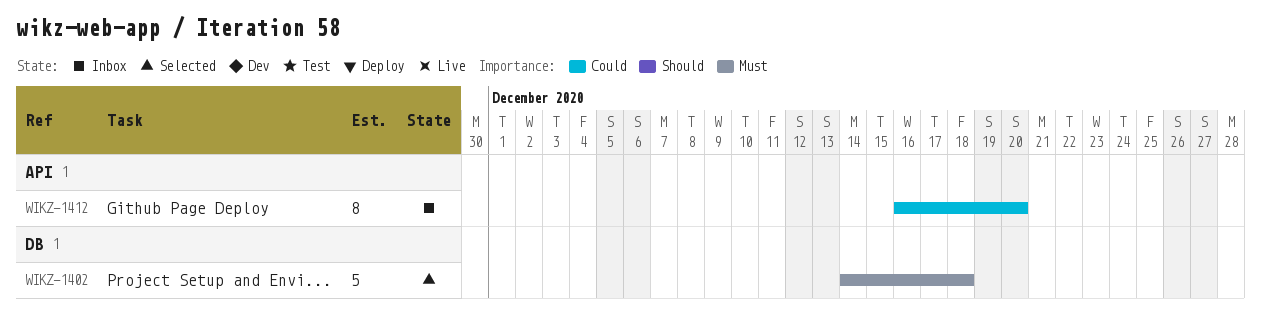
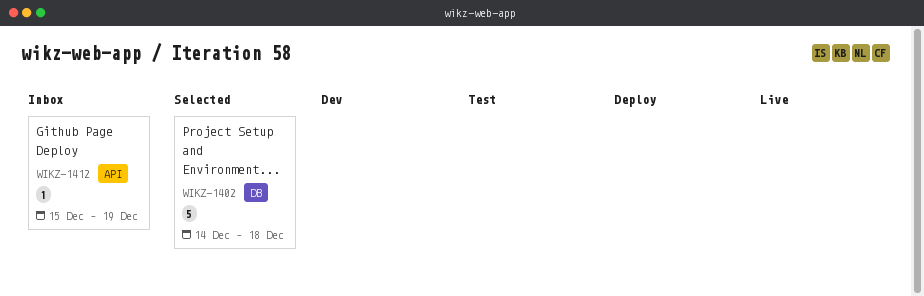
WIKZ-1412, estimate: 8 -> 1
WIKZ-1412, start: Dec 16 -> Dec 15
WIKZ-1412, due: Dec 20 -> Dec 19

